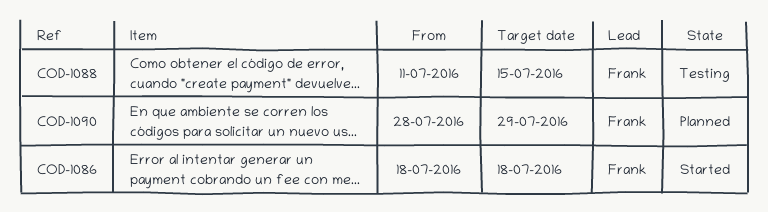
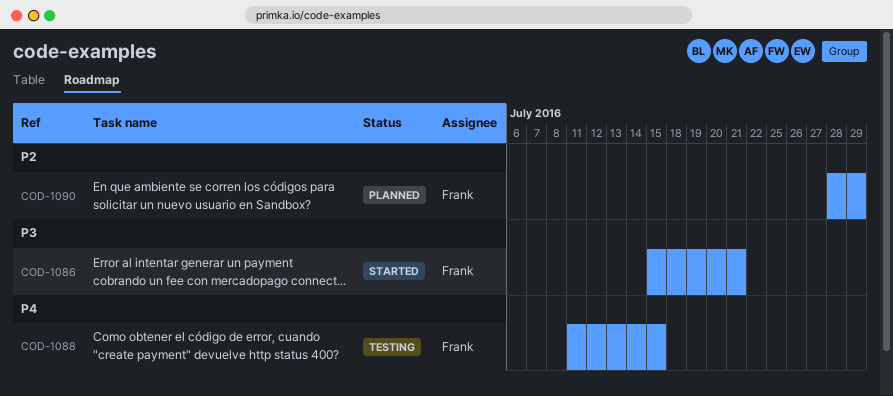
COD-1086, start: Jul 18 -> Jul 15
COD-1086, due: Jul 18 -> Jul 21

